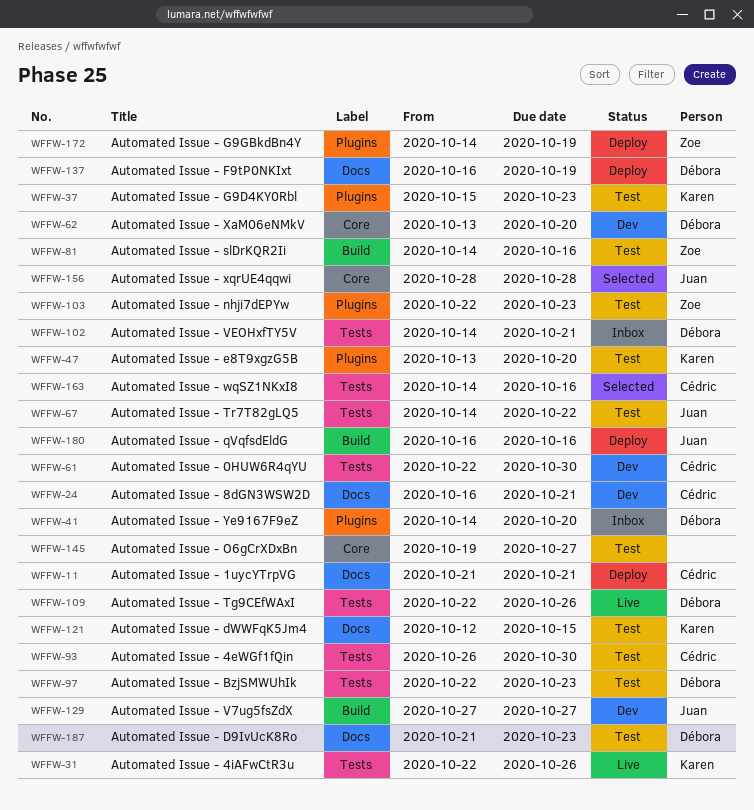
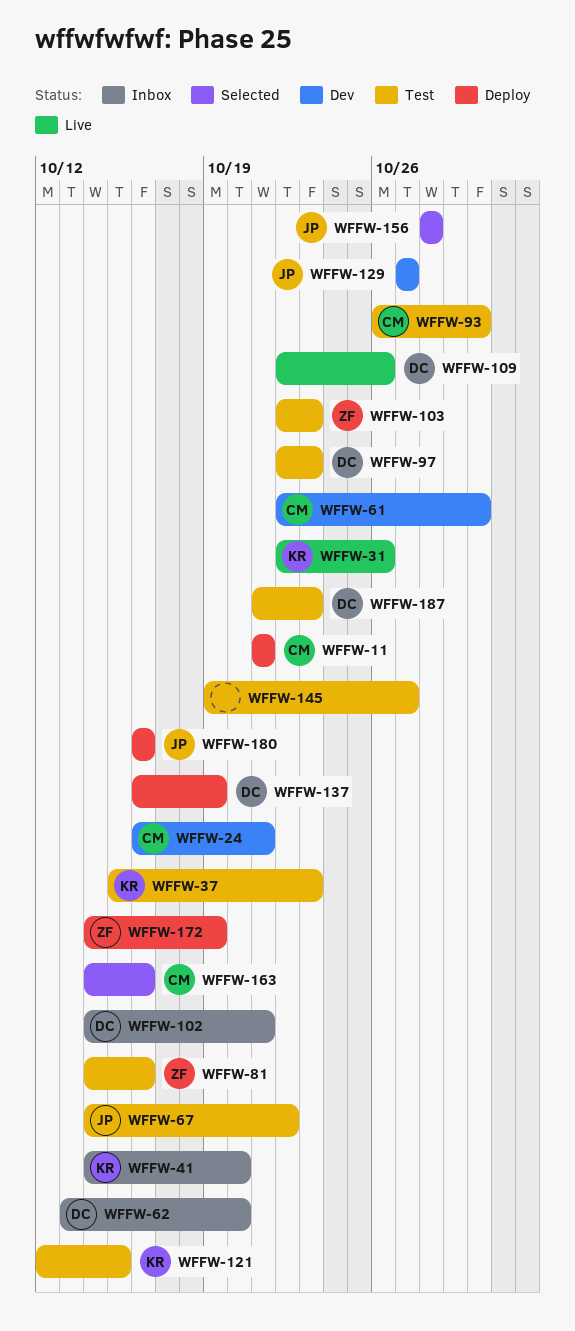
WFFW-41, owner: Débora -> Karen
WFFW-47: present -> none
WFFW-62, status: Dev -> Inbox

